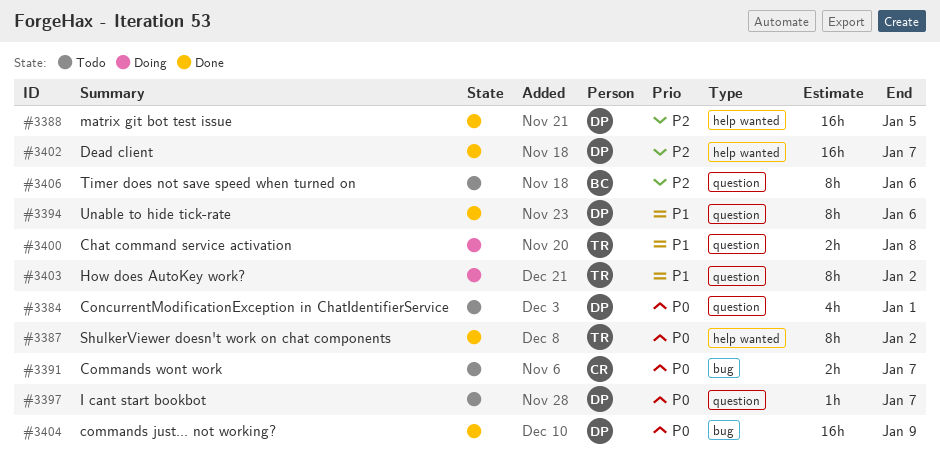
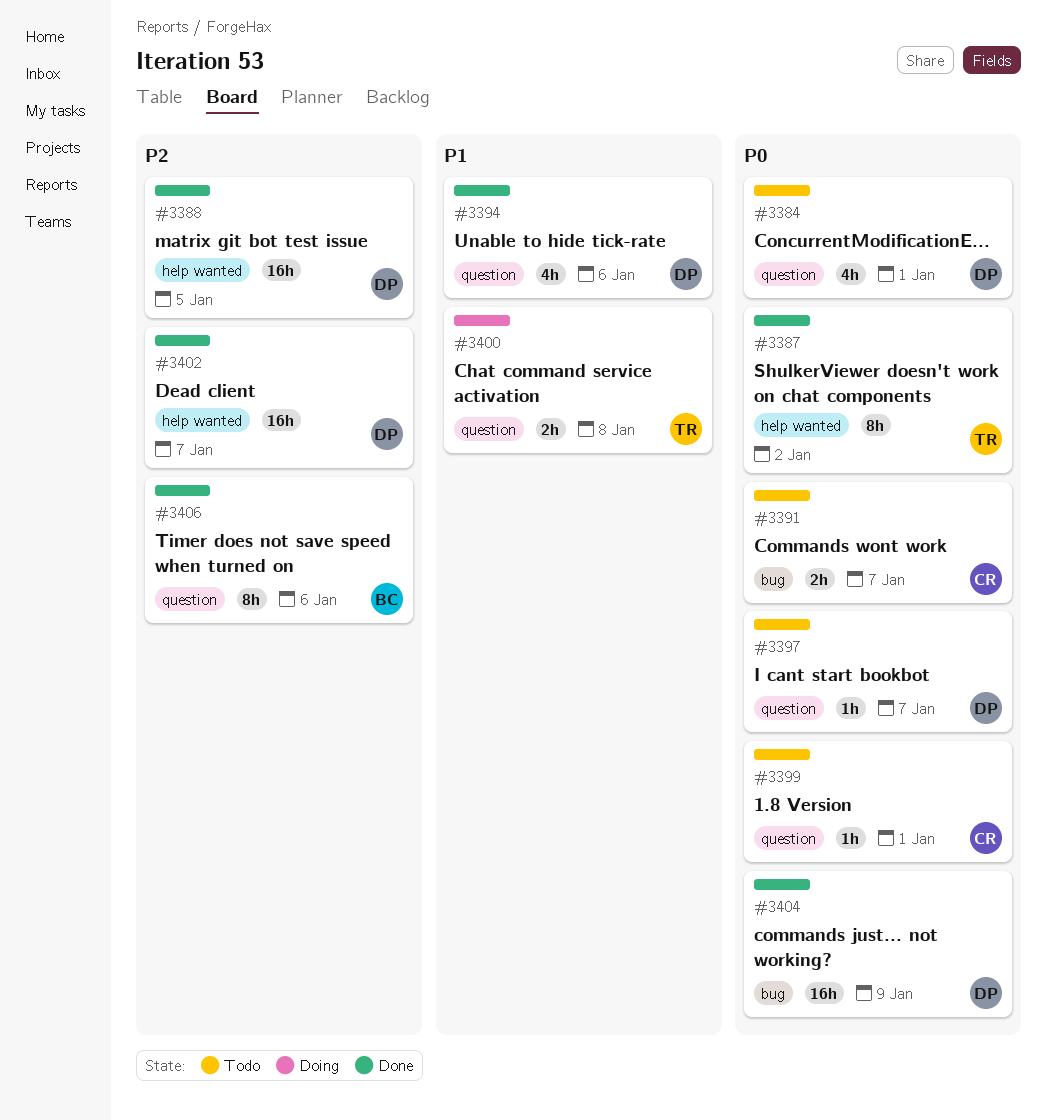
#3394, estimate: 8h -> 4h
#3399: none -> present
#3403: present -> none
#3406, status: Todo -> Done

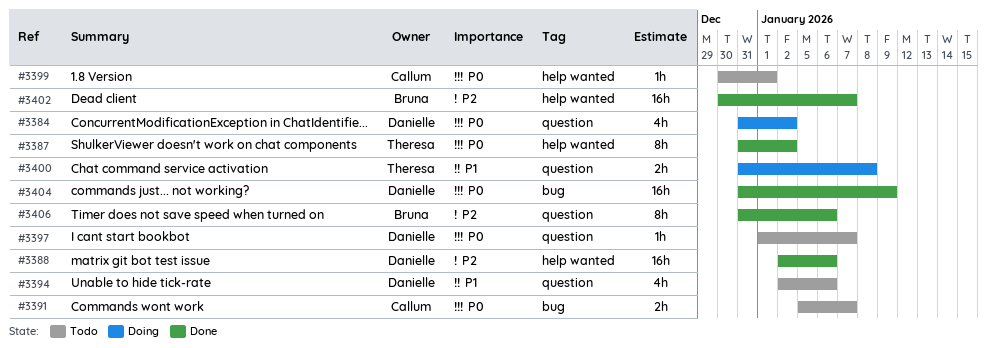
#3384, status: Todo -> Doing
#3384, due: Jan 1 -> Jan 2
#3388, due: Jan 5 -> Jan 6
#3394, status: Done -> Todo
#3399, label: question -> help wanted
#3402, owner: Danielle -> Bruna

